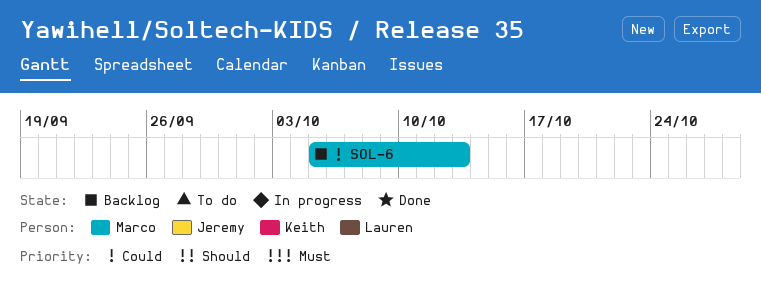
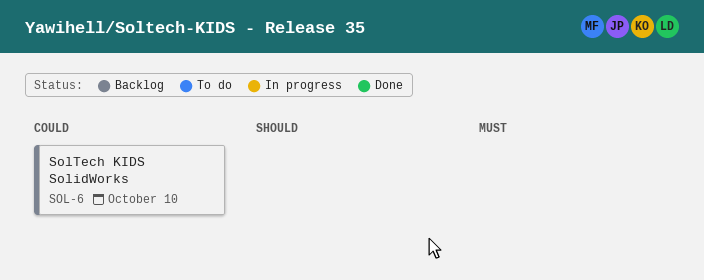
SOL-6, due: Oct 13 -> Oct 10

